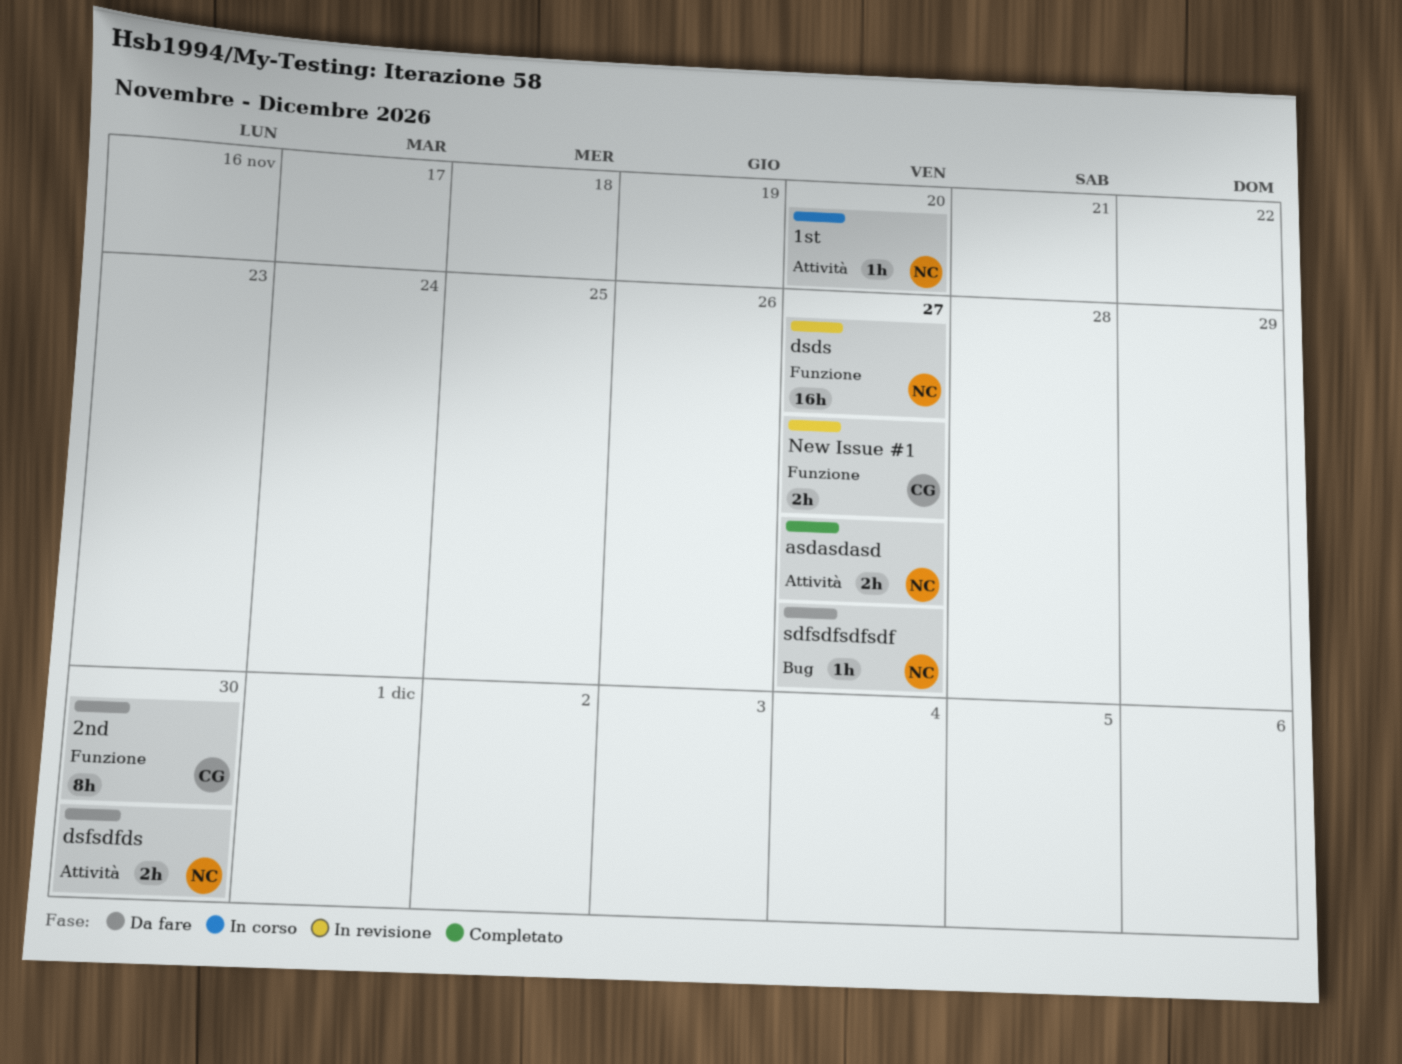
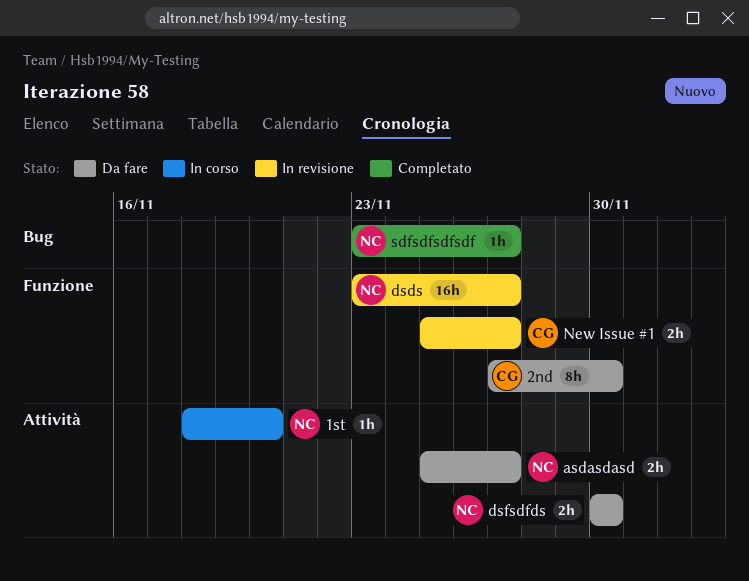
asdasdasd, status: Completato -> Da fare
sdfsdfsdfsdf, status: Da fare -> Completato

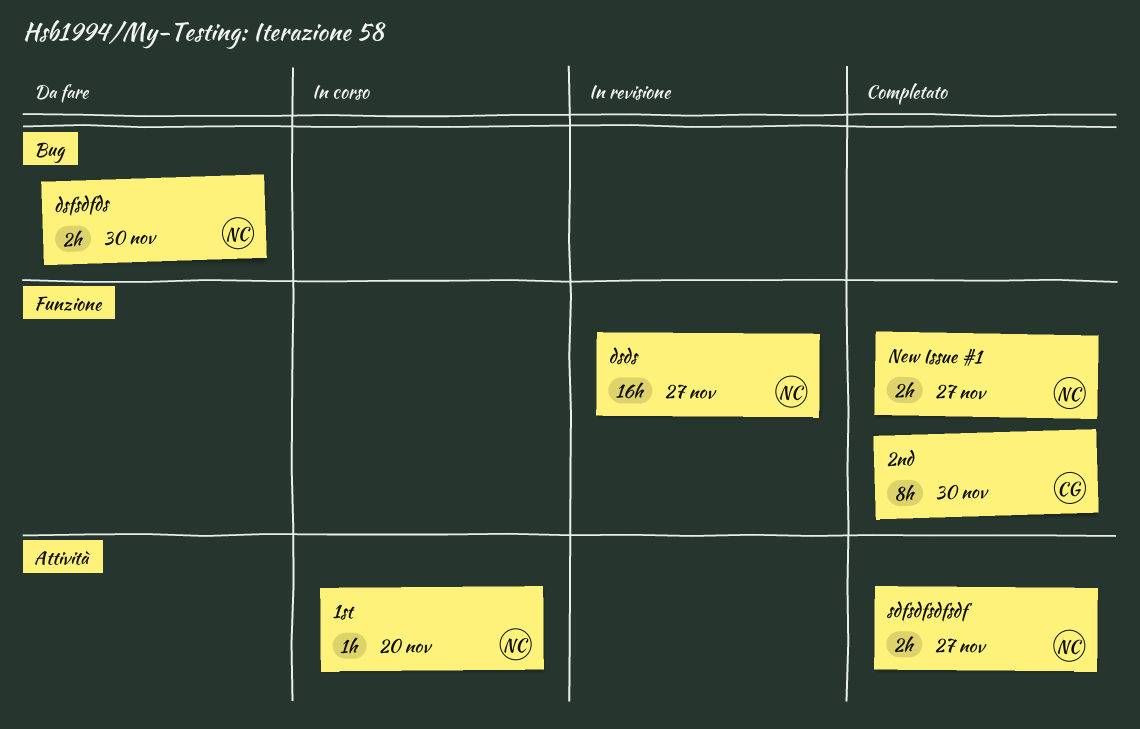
2nd, status: Da fare -> Completato
asdasdasd: present -> none
dsfsdfds, label: Attività -> Bug
New Issue #1, status: In revisione -> Completato
New Issue #1, owner: CG -> NC
sdfsdfsdfsdf, label: Bug -> Attività
sdfsdfsdfsdf, estimate: 1h -> 2h

